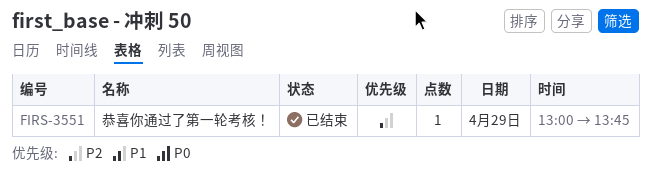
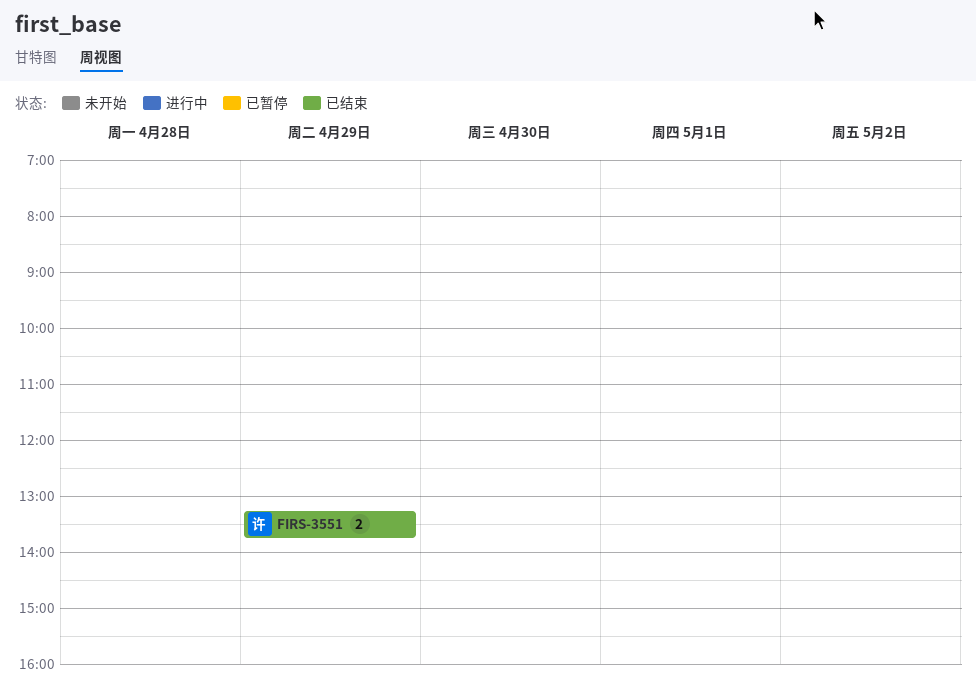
FIRS-3551, estimate: 1 -> 2
FIRS-3551, begins: 13:00 -> 13:15

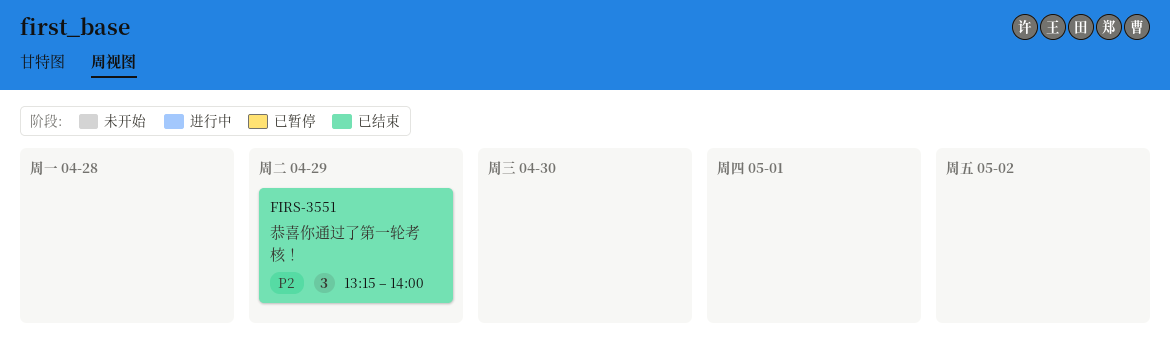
FIRS-3551, estimate: 2 -> 3
FIRS-3551, ends: 13:45 -> 14:00

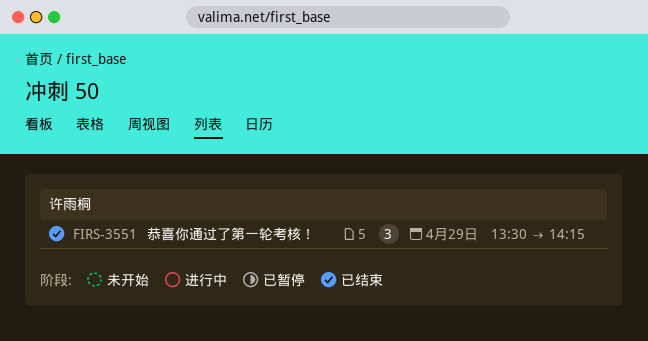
FIRS-3551, begins: 13:15 -> 13:30
FIRS-3551, ends: 14:00 -> 14:15

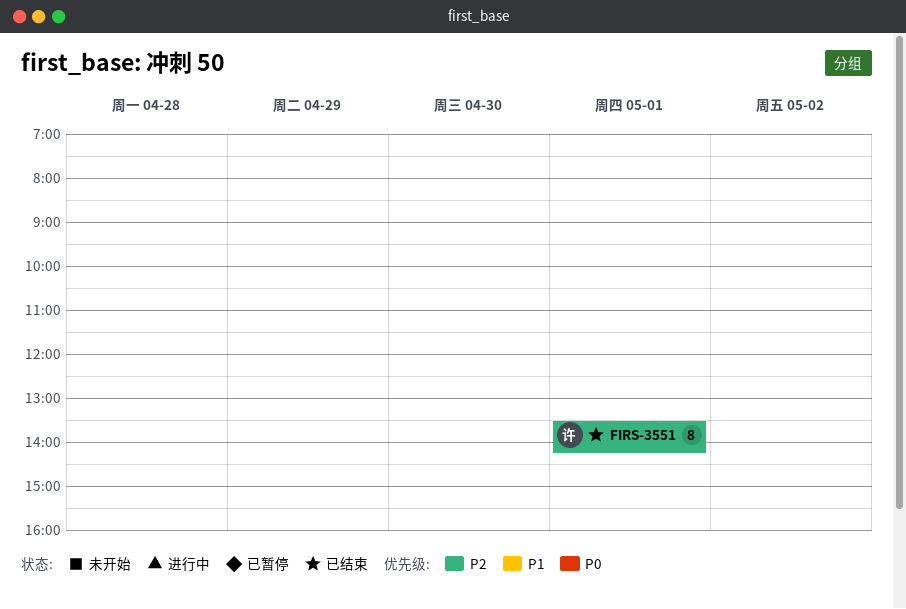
FIRS-3551, estimate: 3 -> 8
FIRS-3551, day: Apr 29 -> May 1

